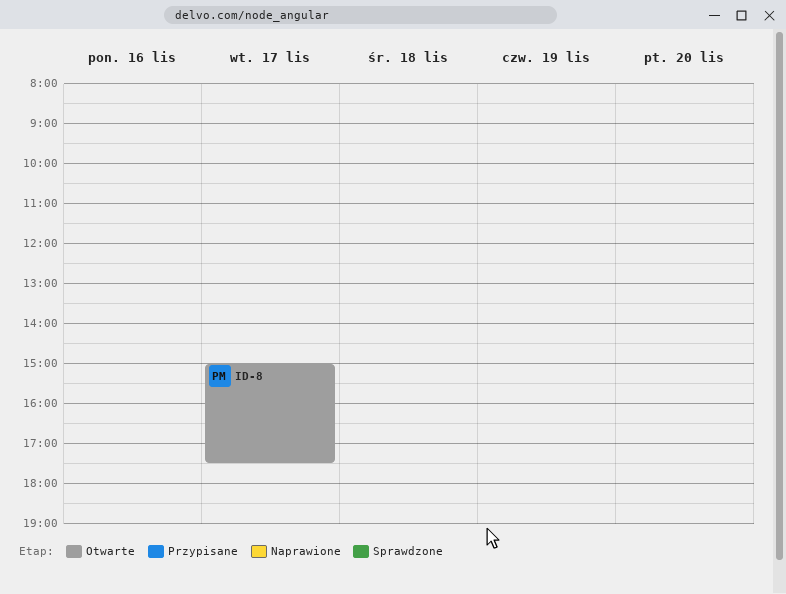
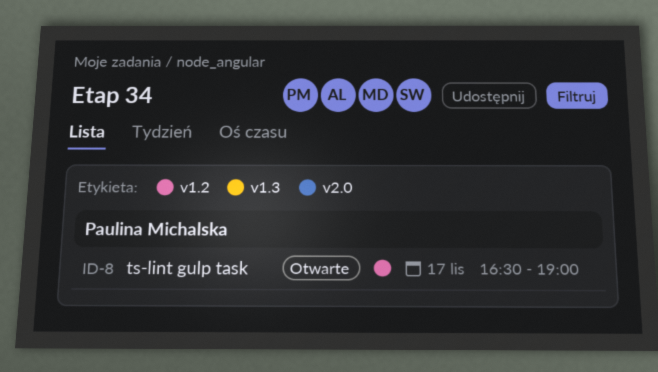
ID-8, begins: 15:00 -> 16:30
ID-8, ends: 17:30 -> 19:00

